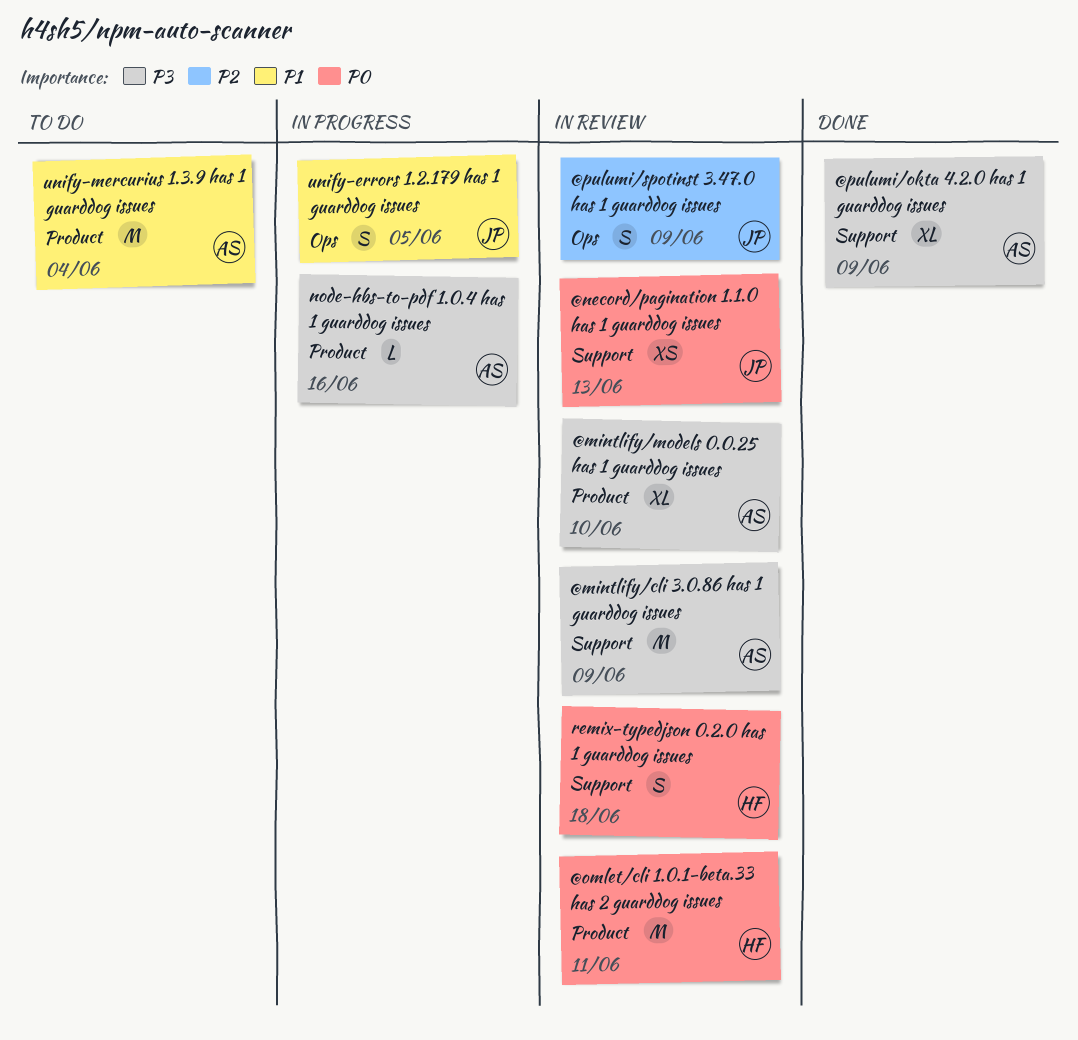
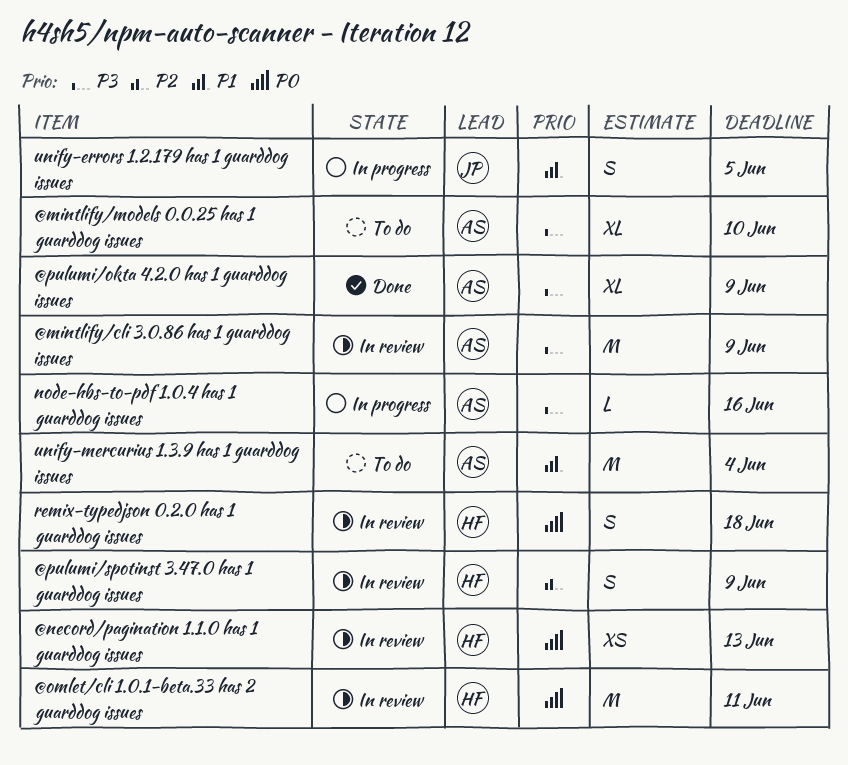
@mintlify/models 0.0.25 has 1 guarddog issues, status: In review -> To do
@necord/pagination 1.1.0 has 1 guarddog issues, owner: JP -> HF
@pulumi/spotinst 3.47.0 has 1 guarddog issues, owner: JP -> HF

